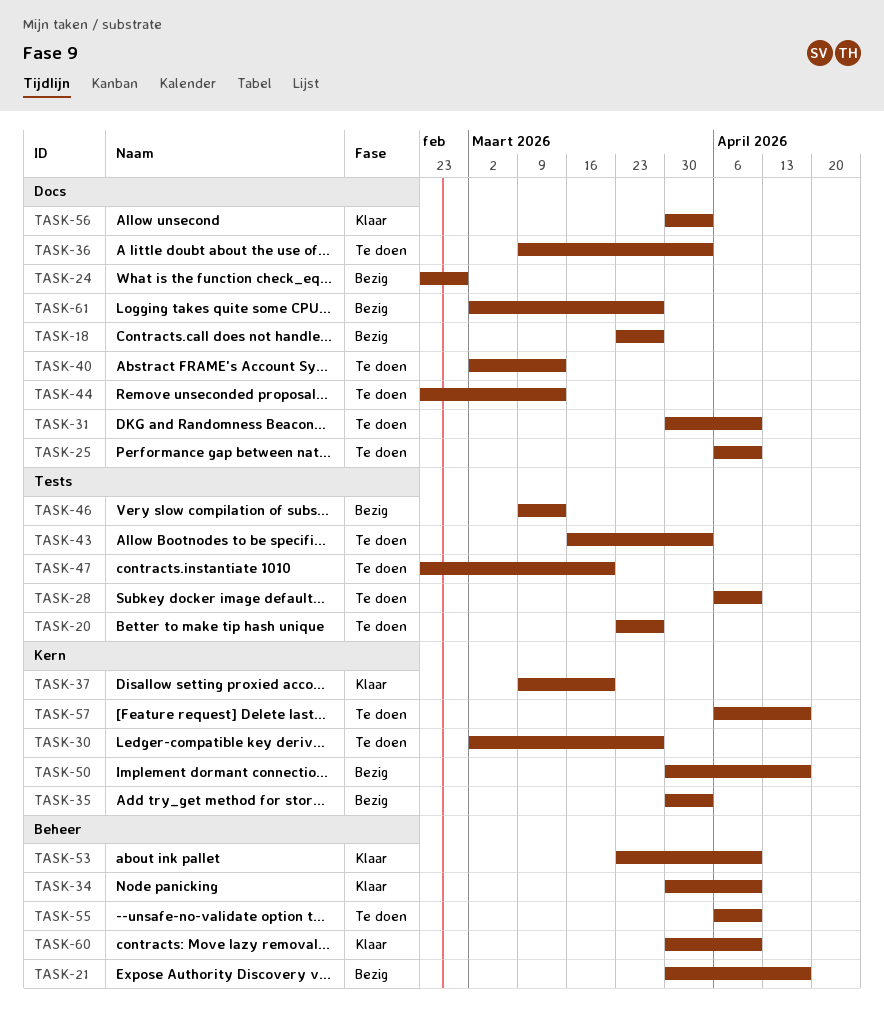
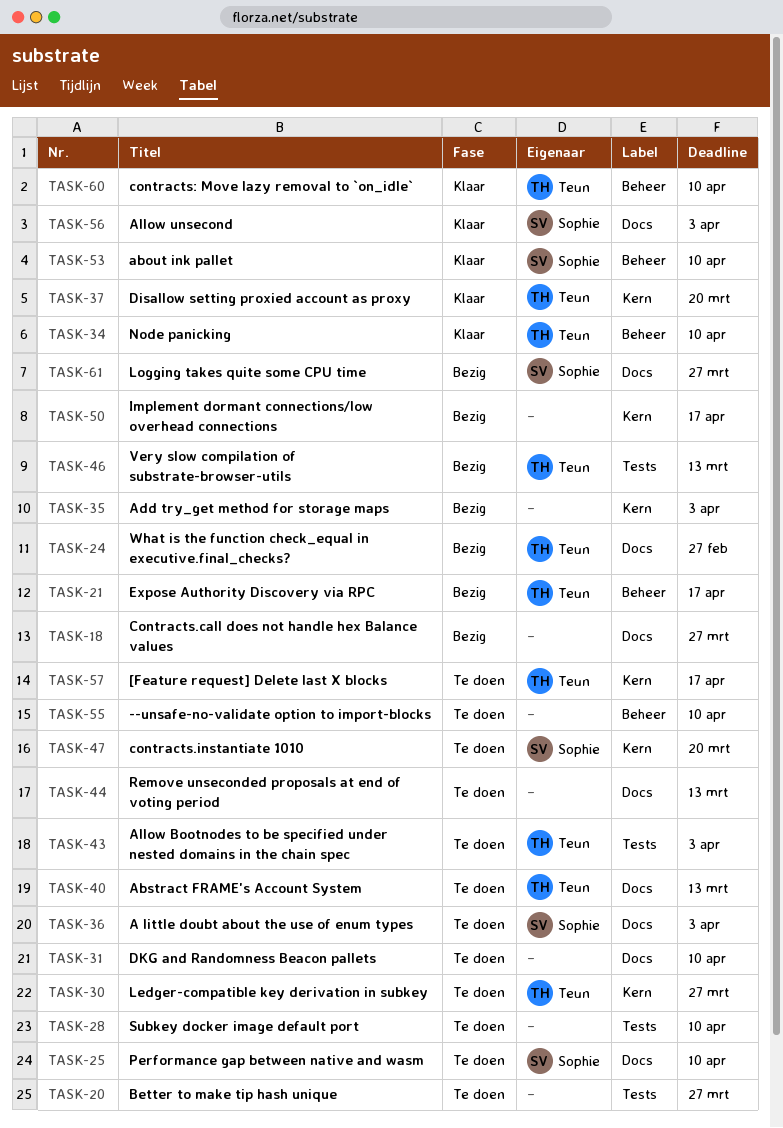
TASK-47, label: Tests -> Kern

